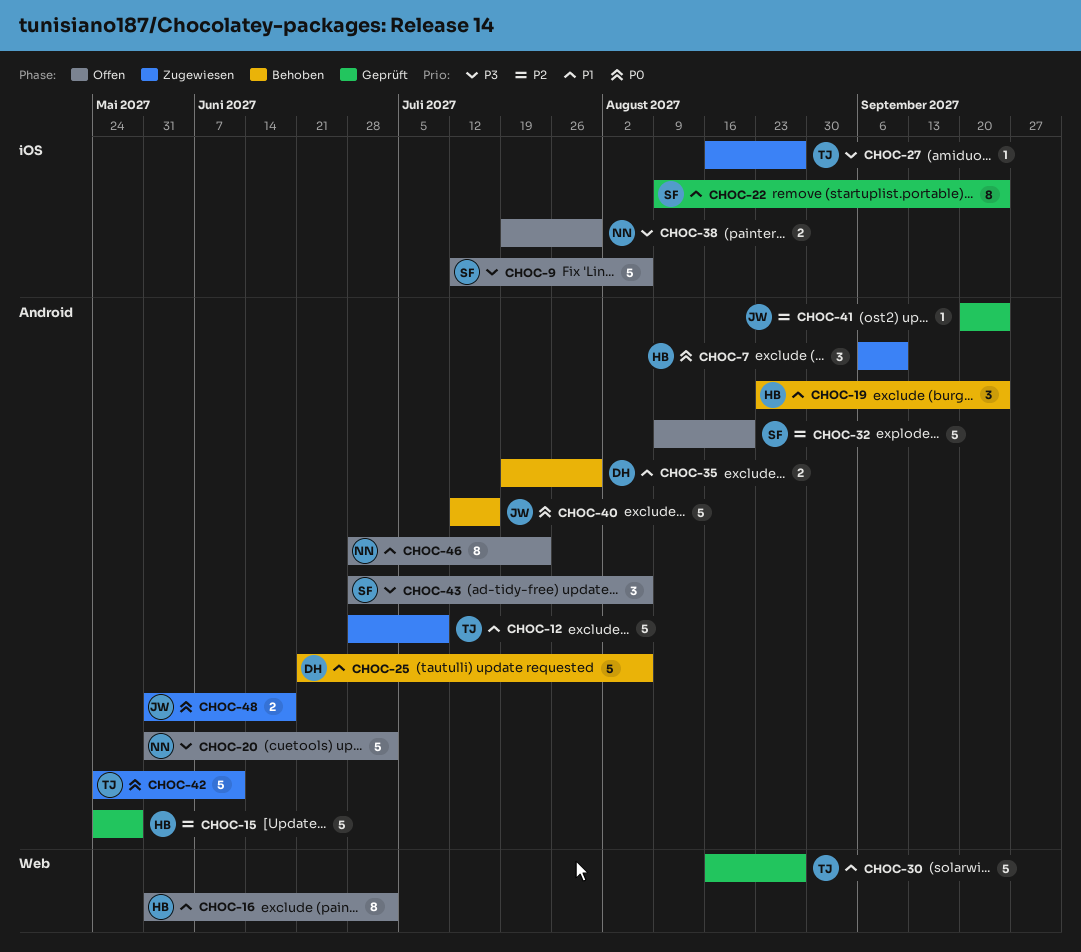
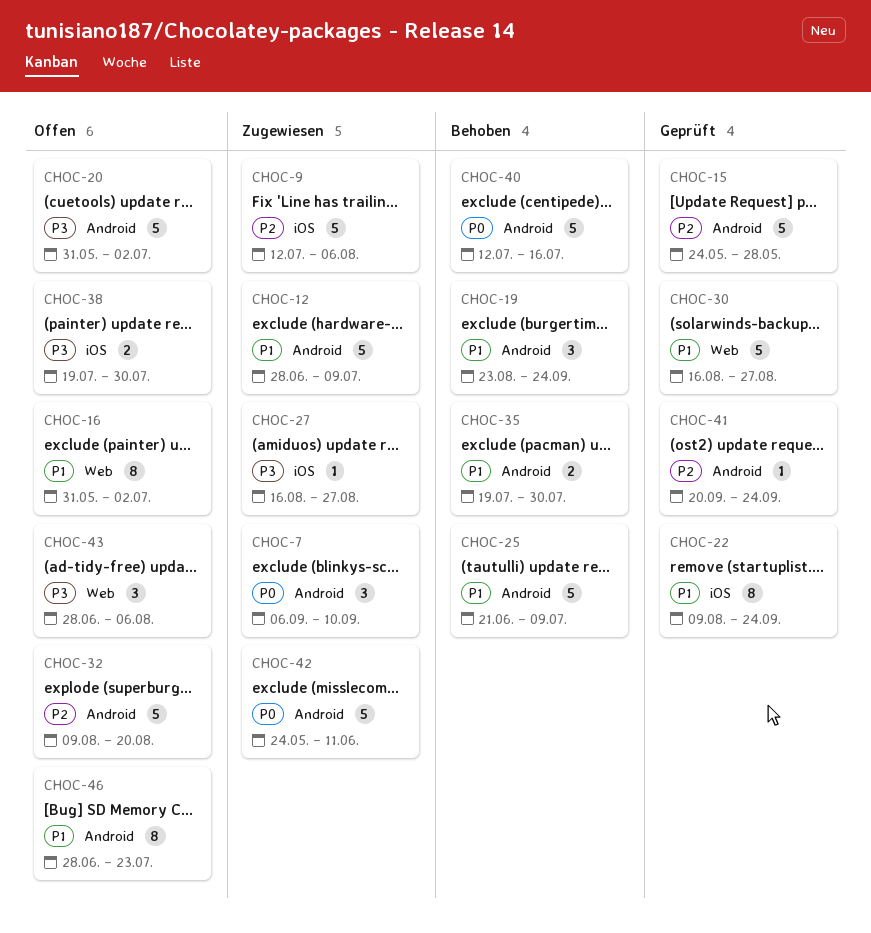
CHOC-9, status: Offen -> Zugewiesen
CHOC-9, priority: P3 -> P2
CHOC-25, due: Aug 6 -> Jul 9
CHOC-43, label: Android -> Web
CHOC-48: present -> none

